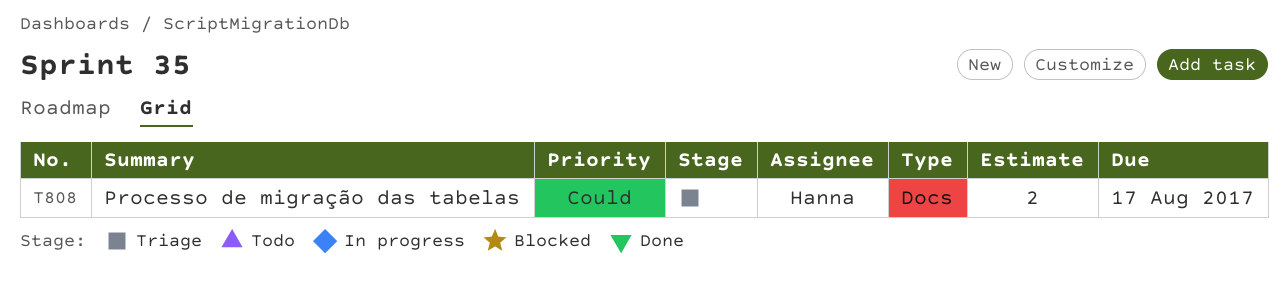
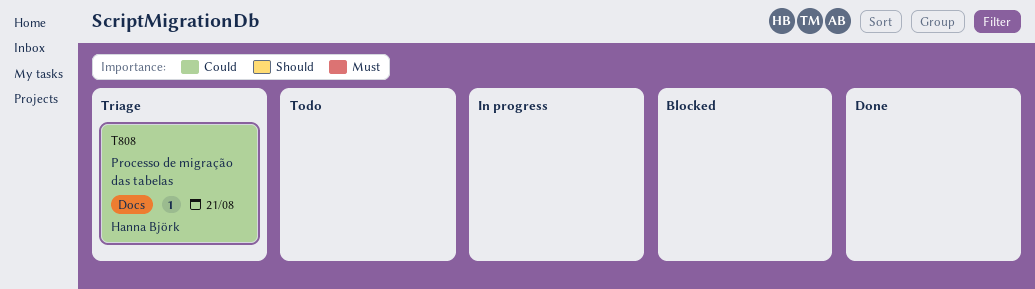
T808, estimate: 2 -> 1
T808, due: Aug 17 -> Aug 21

